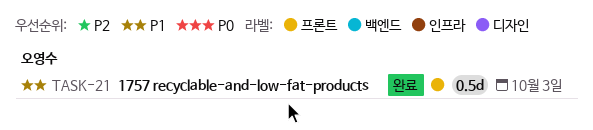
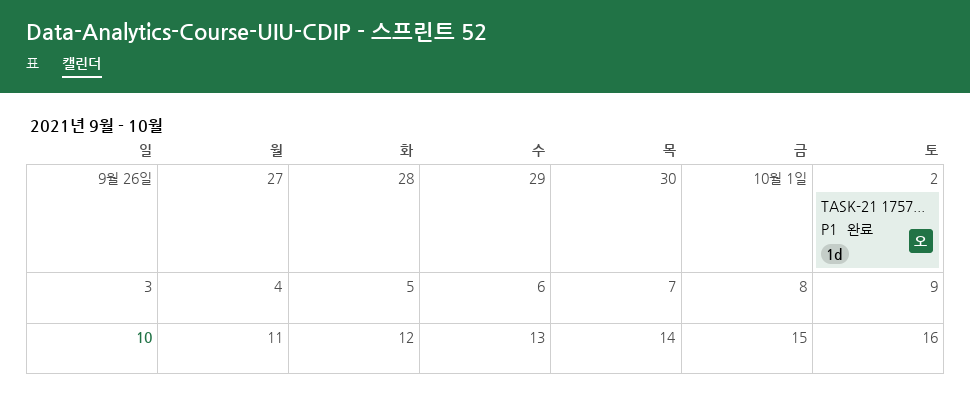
TASK-21, estimate: 0.5d -> 1d
TASK-21, due: Oct 3 -> Oct 2

